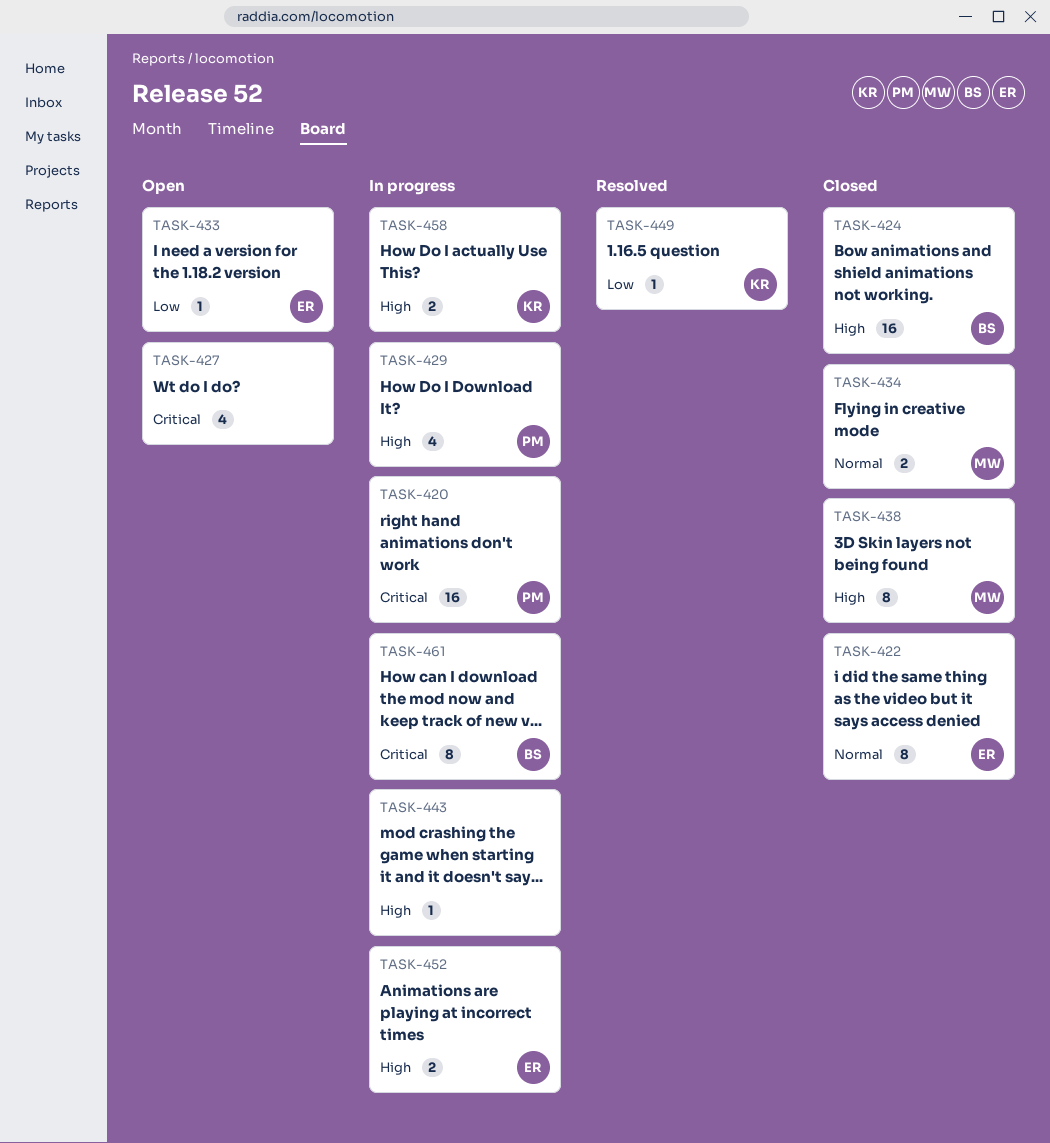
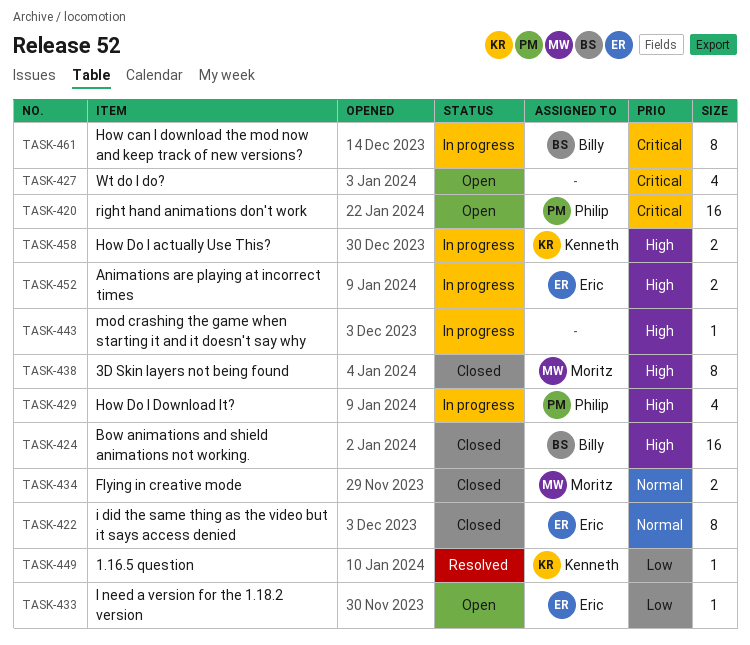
TASK-420, status: In progress -> Open

